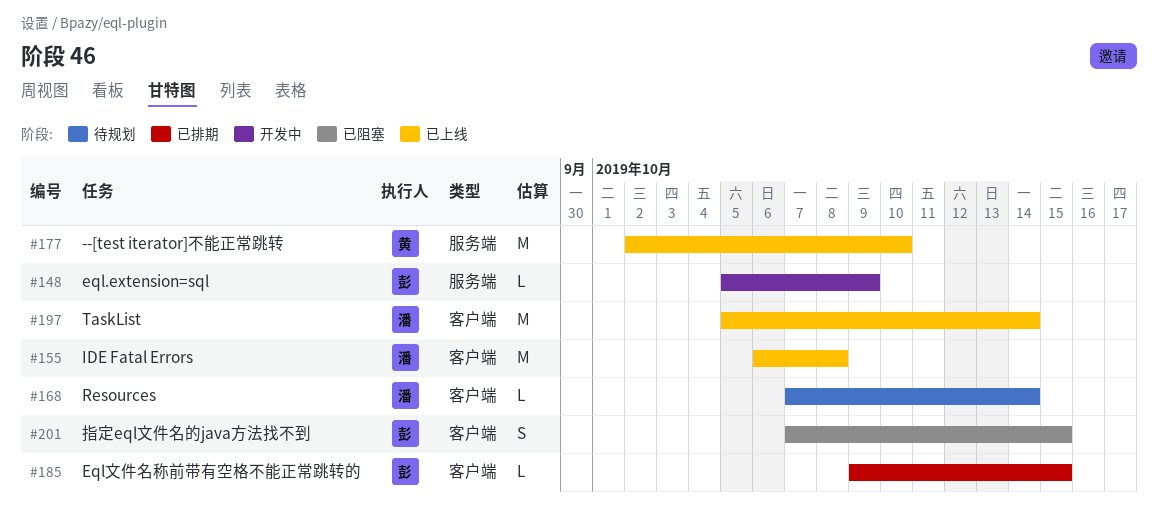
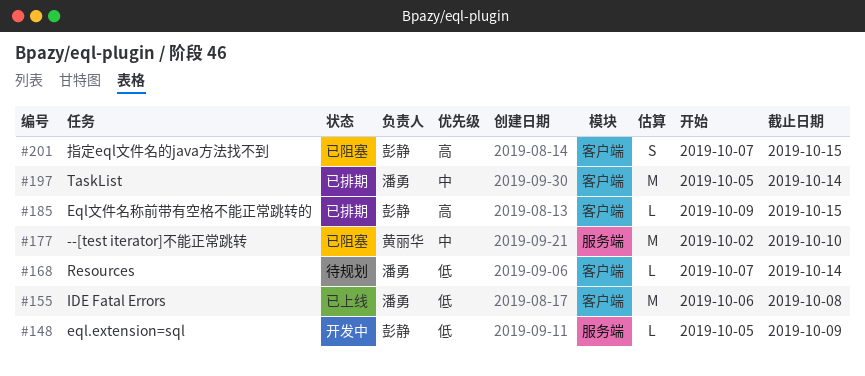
#177, status: 已上线 -> 已阻塞
#197, status: 已上线 -> 已排期

